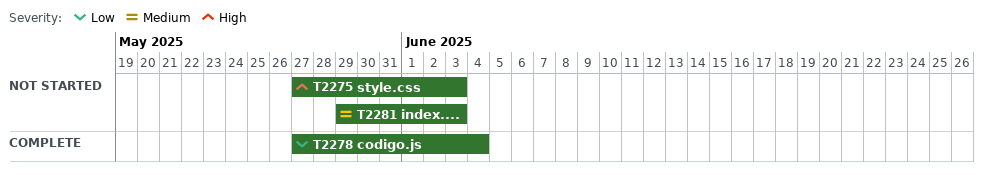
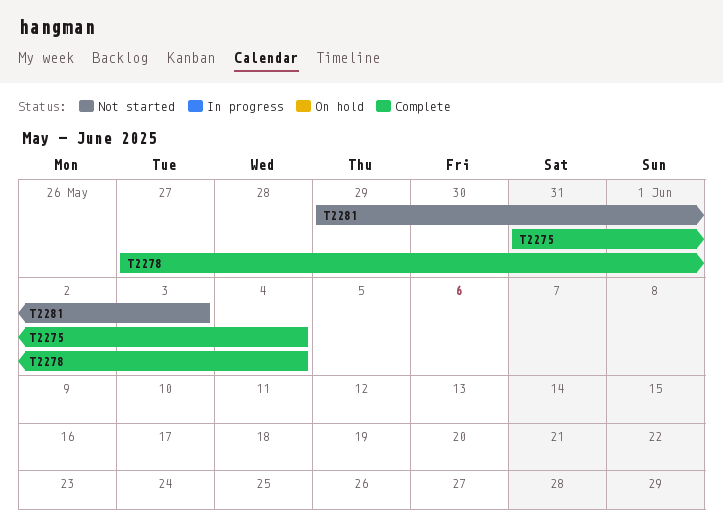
T2275, status: Not started -> Complete
T2275, start: May 27 -> May 31
T2275, due: Jun 3 -> Jun 4

